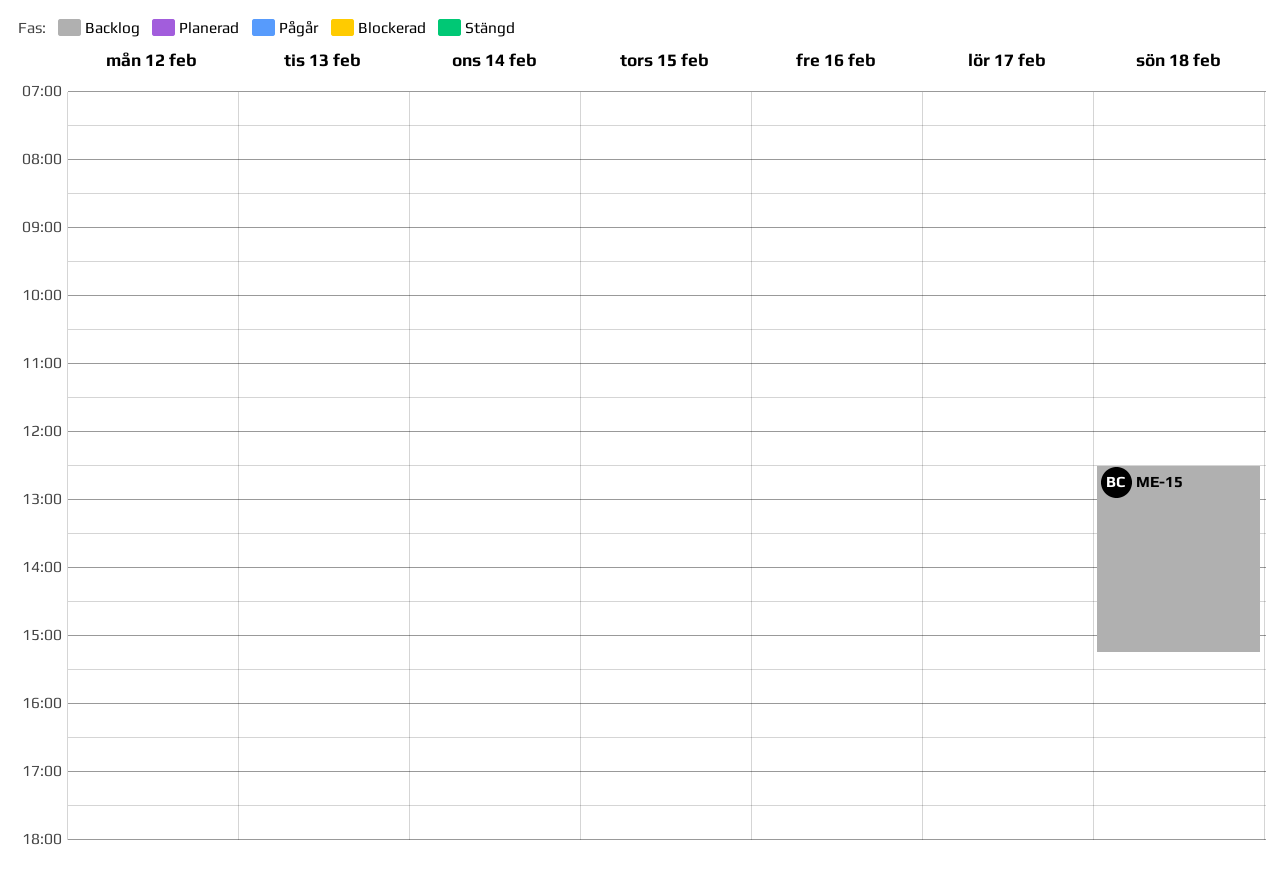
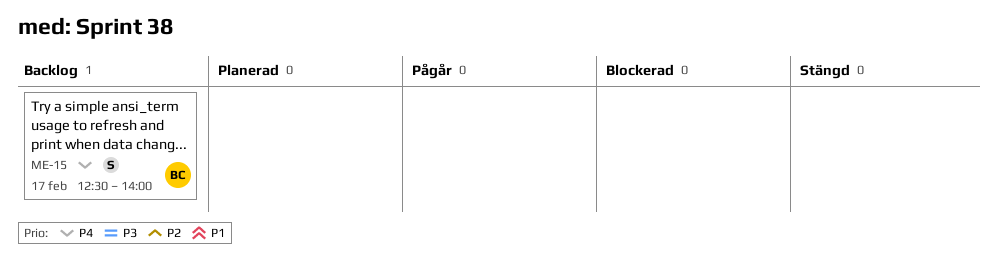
ME-15, day: Feb 18 -> Feb 17
ME-15, ends: 15:15 -> 14:00

